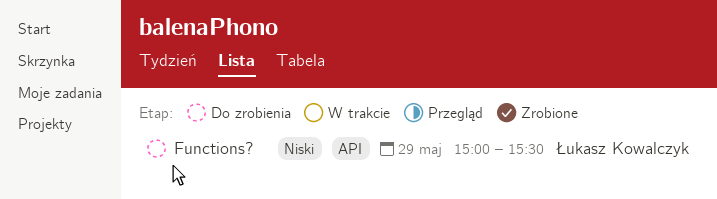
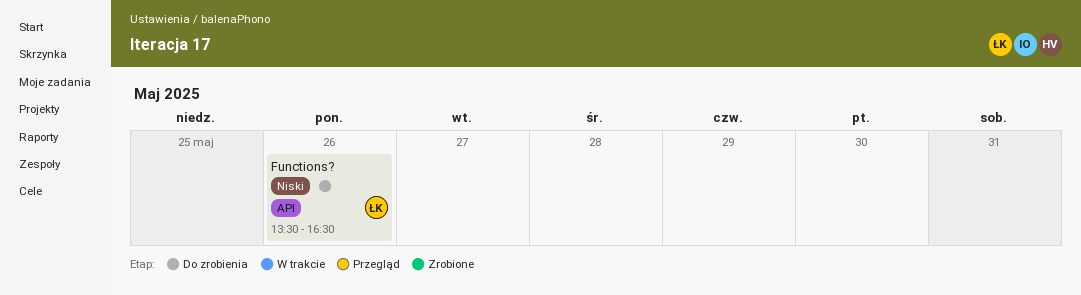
Functions?, day: May 29 -> May 26
Functions?, begins: 15:00 -> 13:30
Functions?, ends: 15:30 -> 16:30

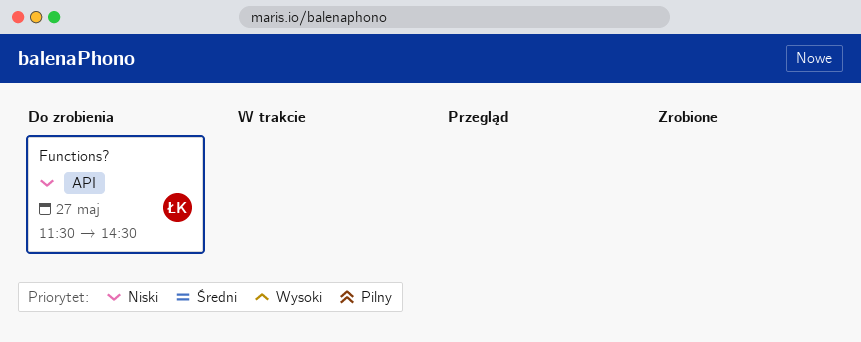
Functions?, day: May 26 -> May 27
Functions?, begins: 13:30 -> 11:30
Functions?, ends: 16:30 -> 14:30

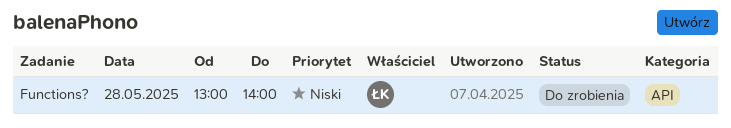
Functions?, day: May 27 -> May 28
Functions?, begins: 11:30 -> 13:00
Functions?, ends: 14:30 -> 14:00

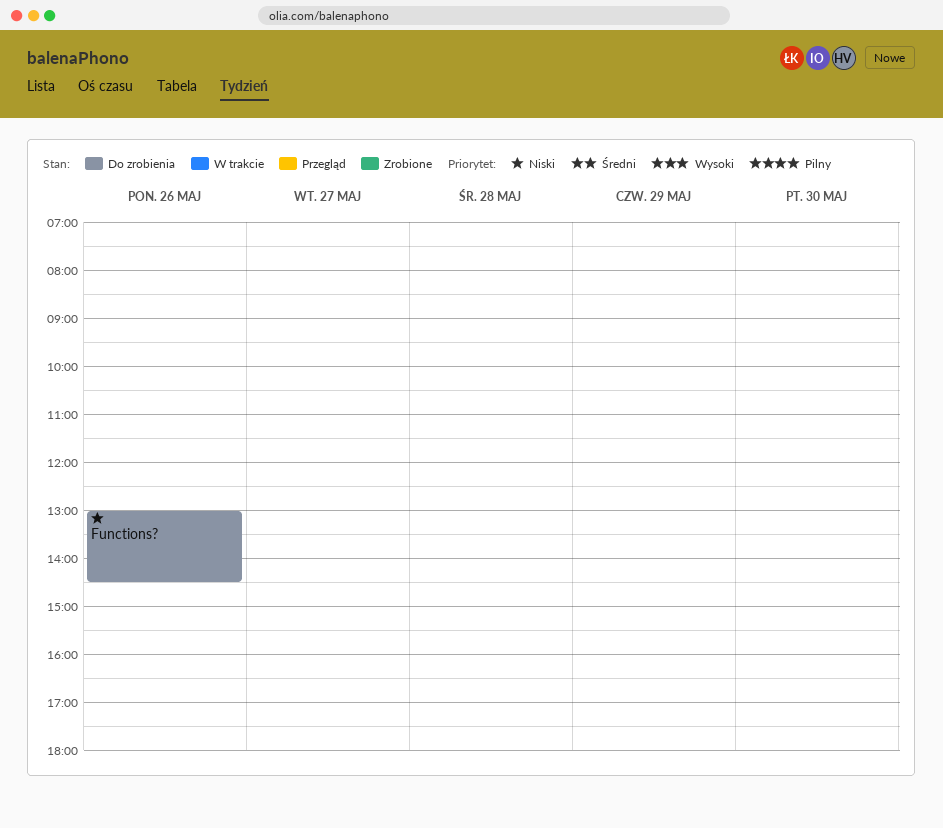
Functions?, day: May 28 -> May 26
Functions?, ends: 14:00 -> 14:30

